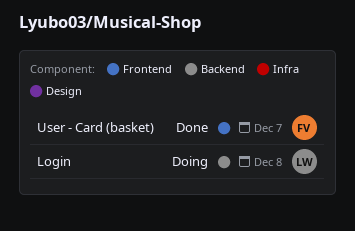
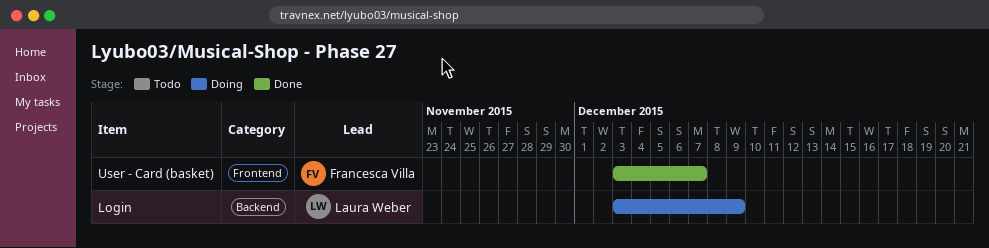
Login, due: Dec 8 -> Dec 9

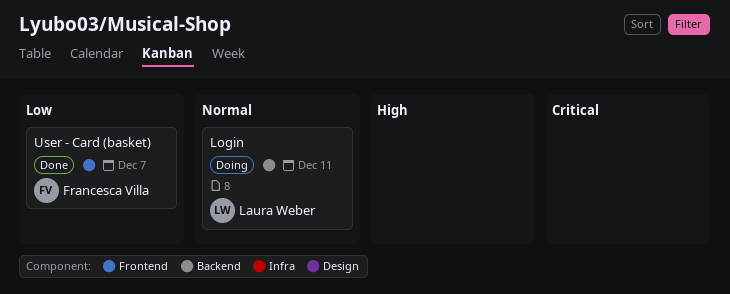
Login, due: Dec 9 -> Dec 11

